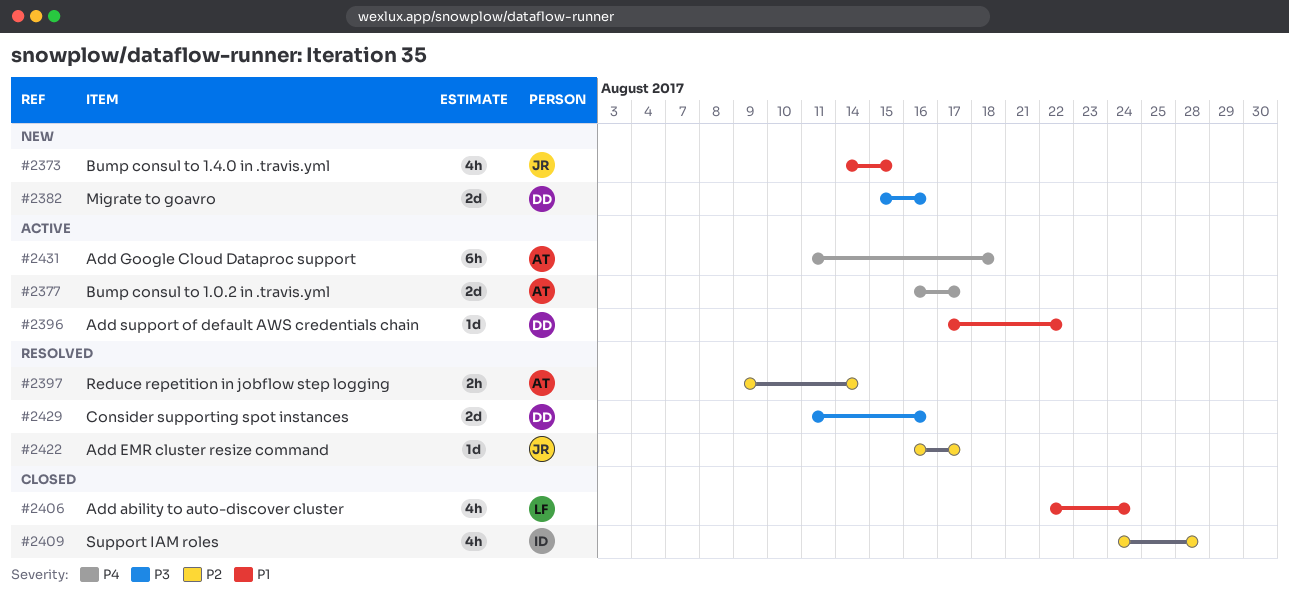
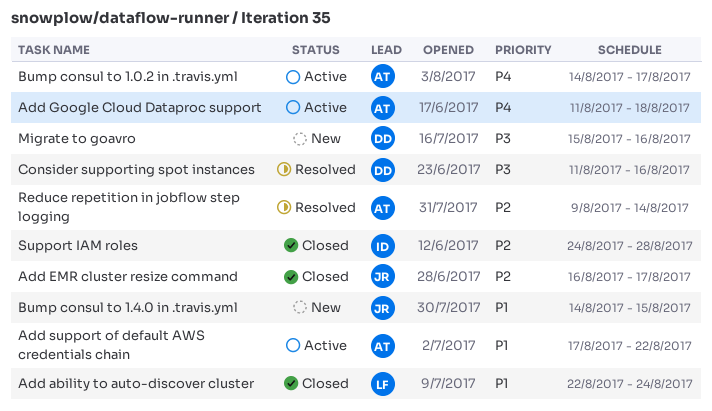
Add EMR cluster resize command, status: Resolved -> Closed
Add support of default AWS credentials chain, owner: DD -> AT
Bump consul to 1.0.2 in .travis.yml, start: Aug 16 -> Aug 14

